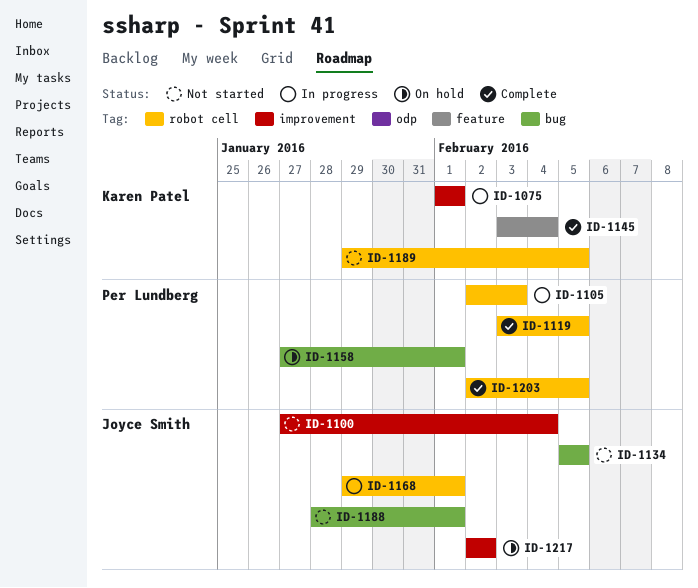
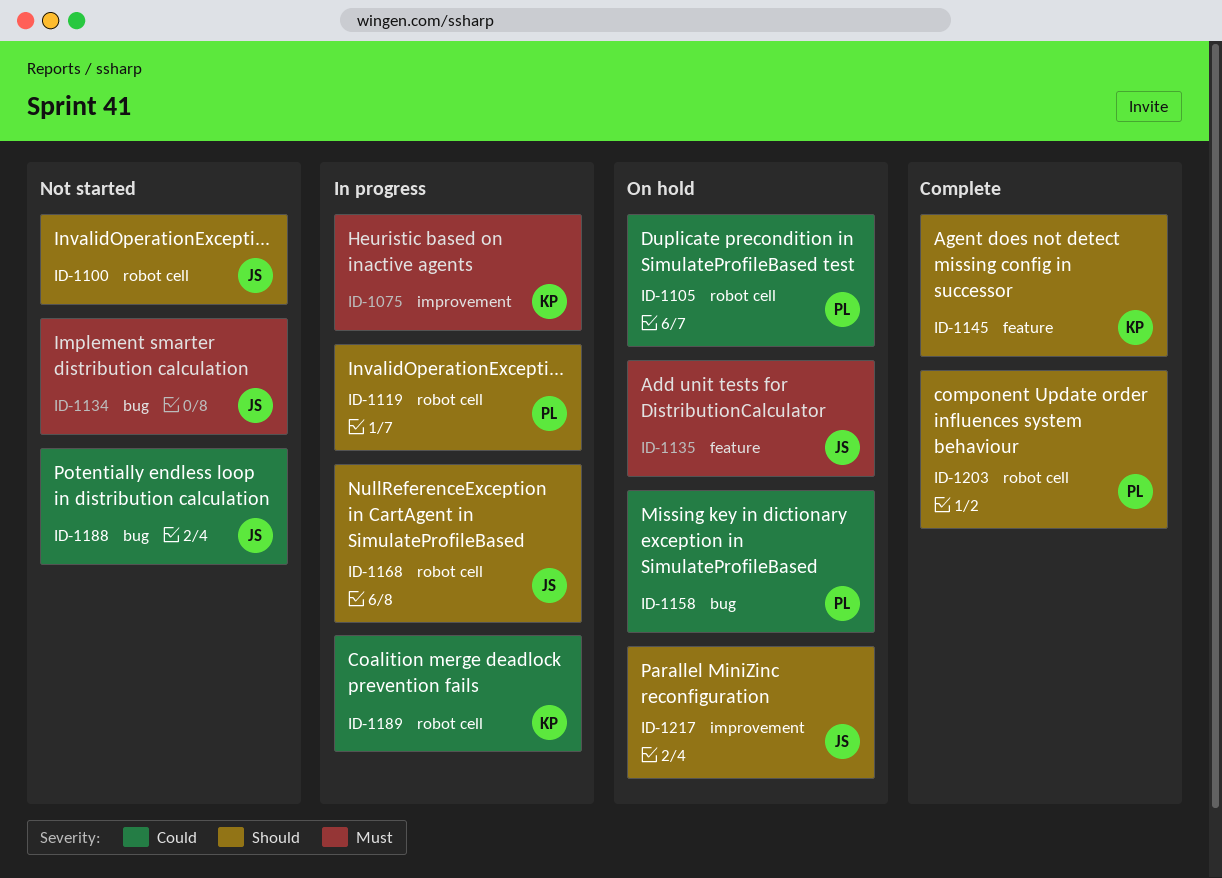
ID-1100, label: improvement -> robot cell
ID-1105, status: In progress -> On hold
ID-1119, status: Complete -> In progress
ID-1135: none -> present
ID-1189, status: Not started -> In progress

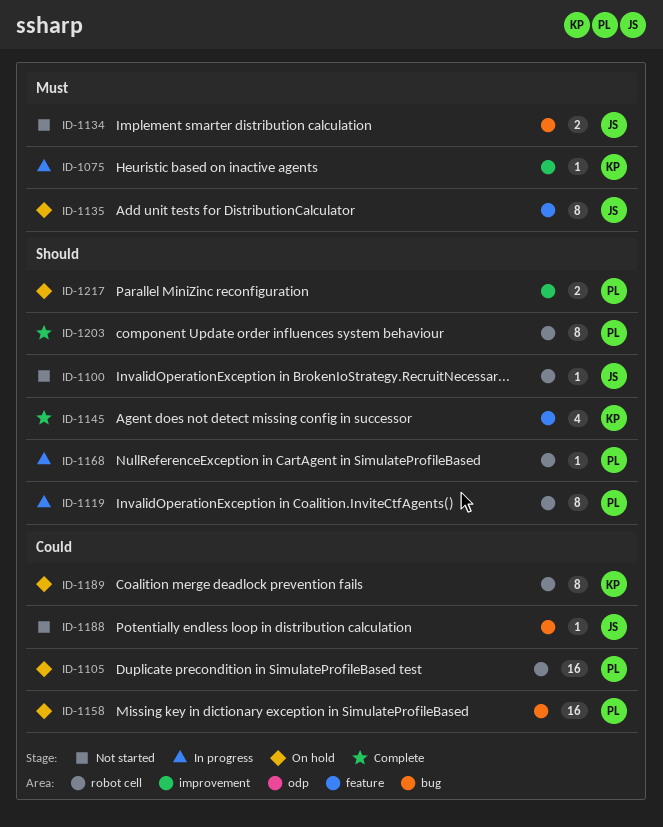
ID-1168, owner: JS -> PL
ID-1189, status: In progress -> On hold
ID-1217, owner: JS -> PL

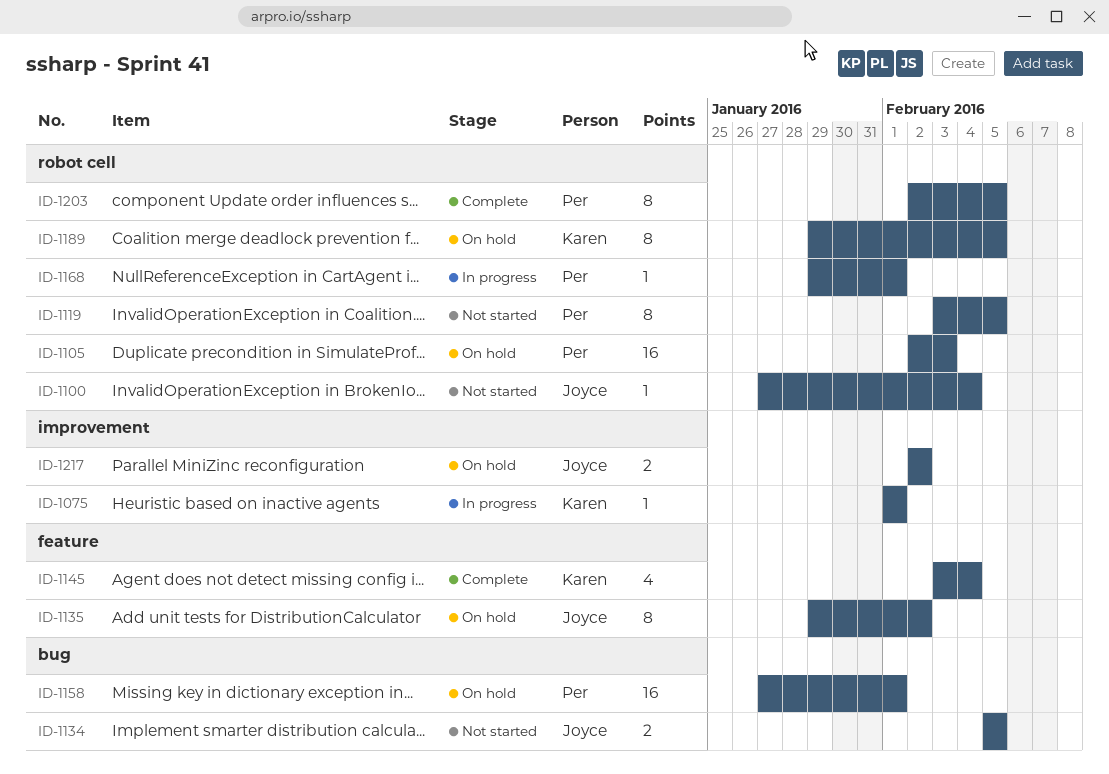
ID-1119, status: In progress -> Not started
ID-1188: present -> none
ID-1217, owner: Per -> Joyce

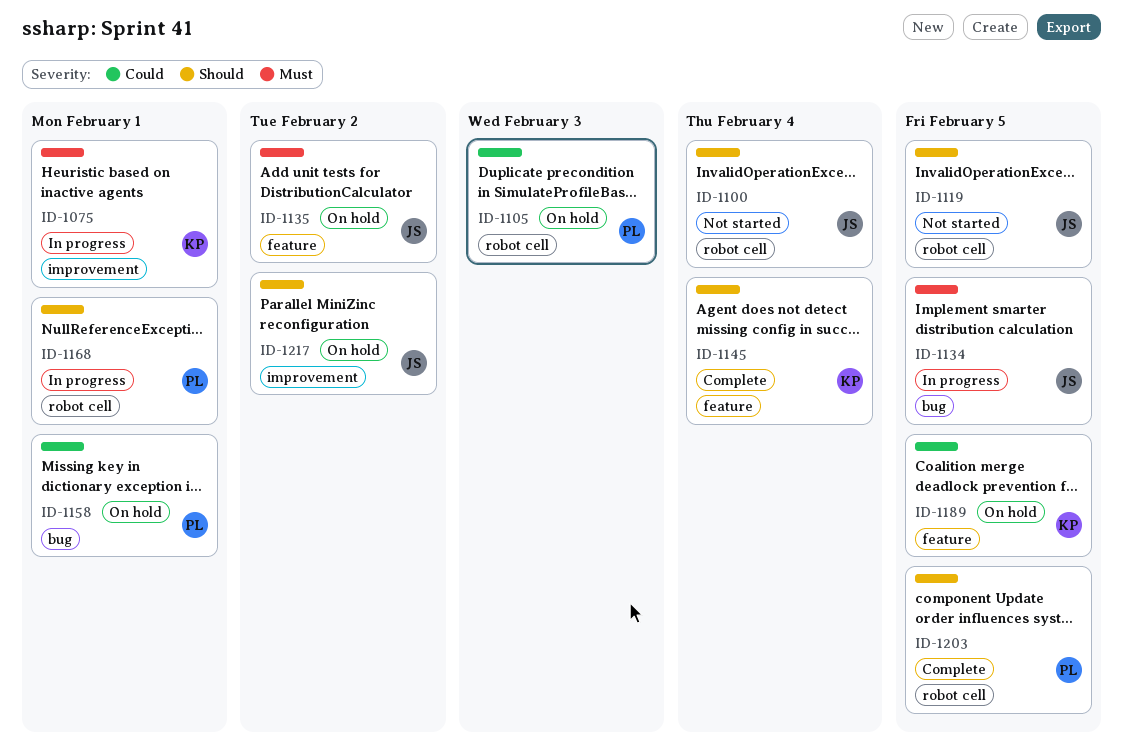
ID-1119, owner: Per -> Joyce
ID-1134, status: Not started -> In progress
ID-1189, label: robot cell -> feature

